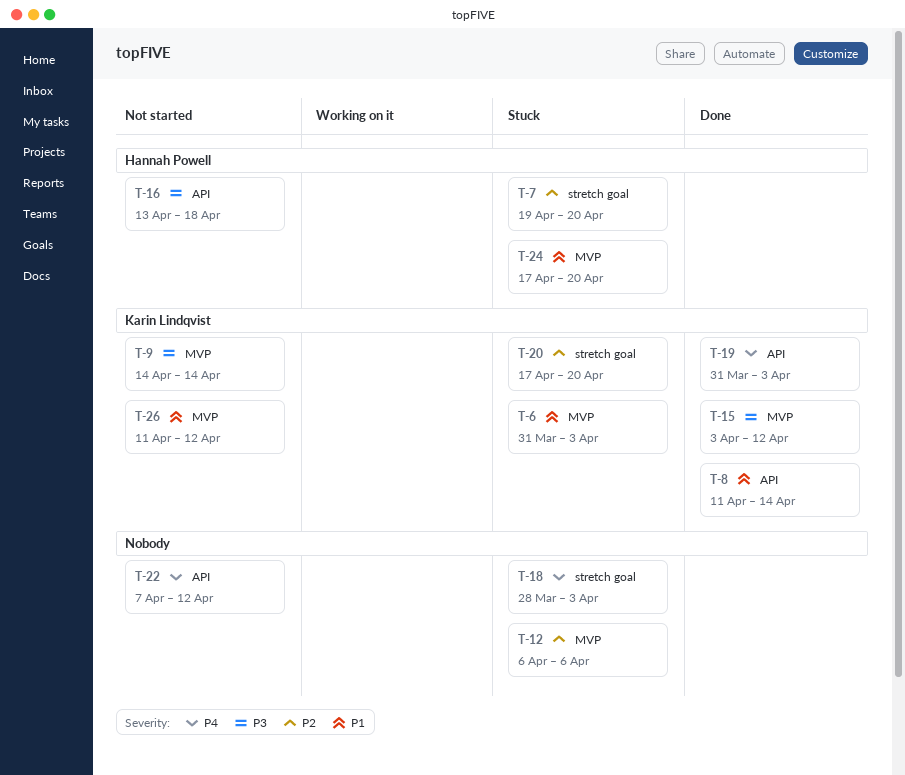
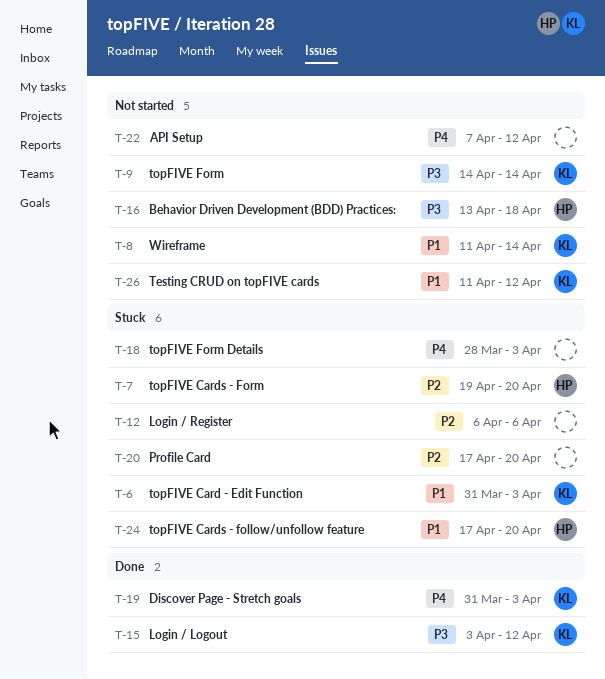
T-8, status: Done -> Not started
T-20, owner: Karin Lindqvist -> none

